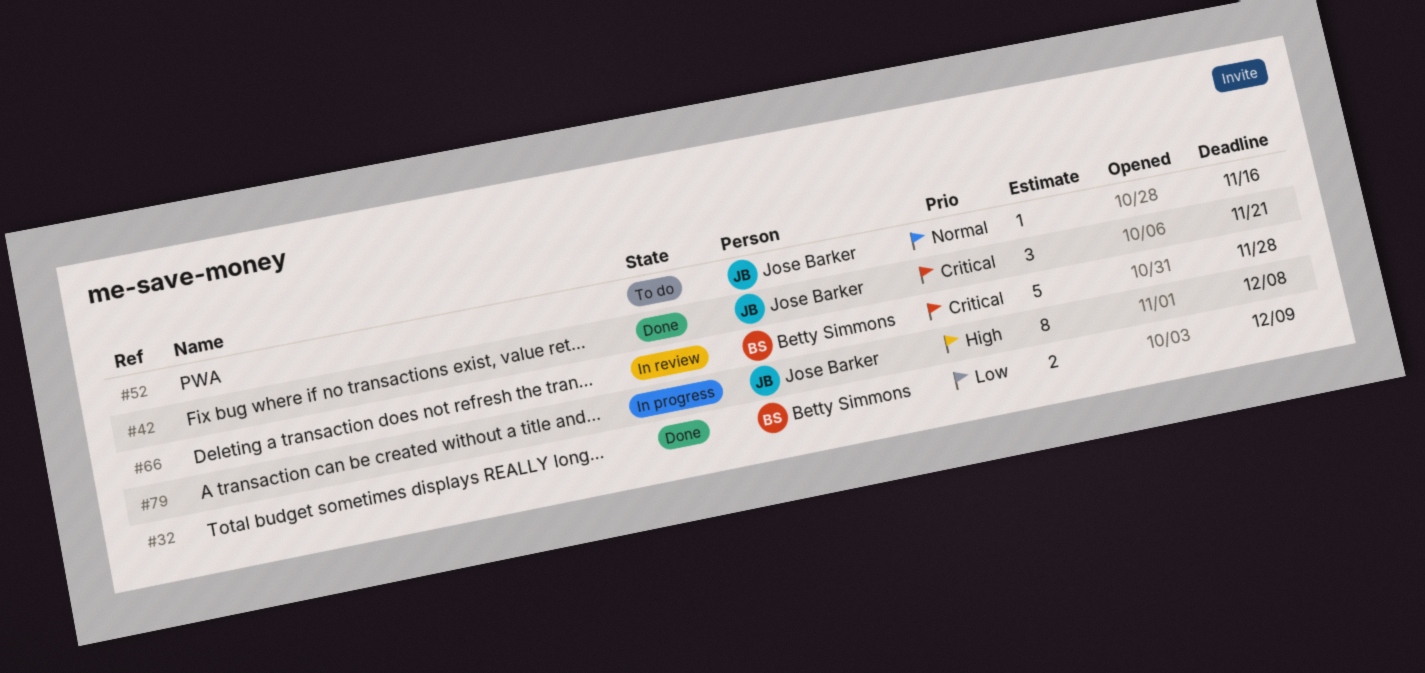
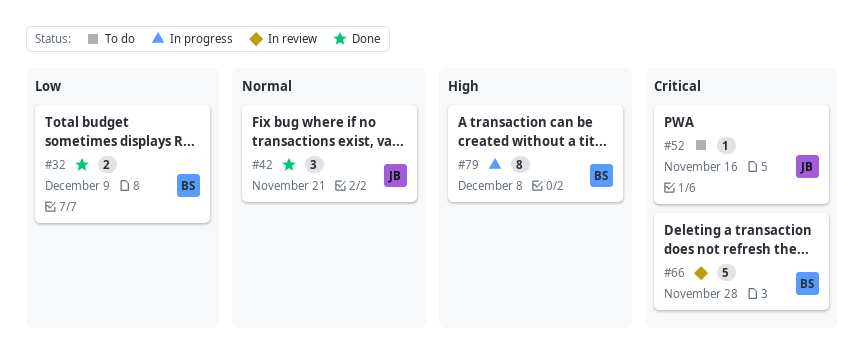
#42, priority: Critical -> Normal
#52, priority: Normal -> Critical
#79, owner: Jose Barker -> Betty Simmons

